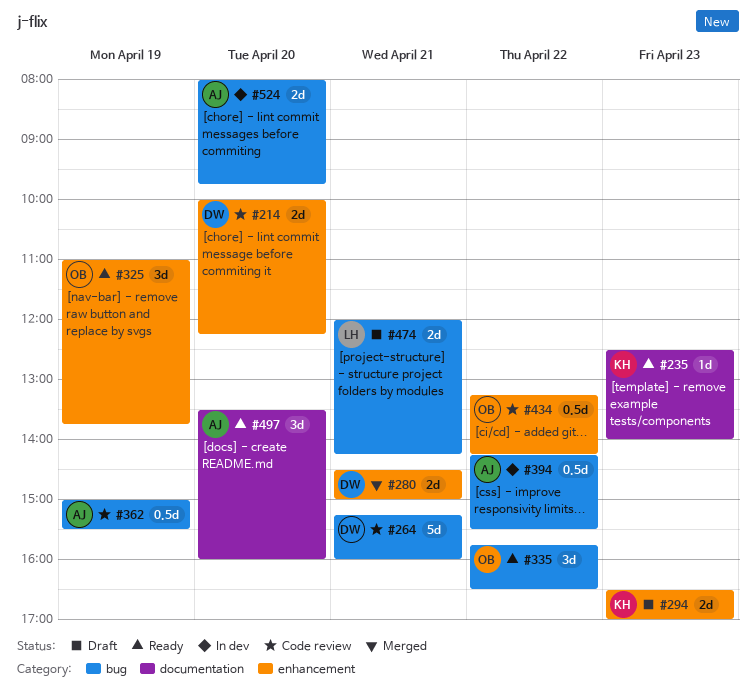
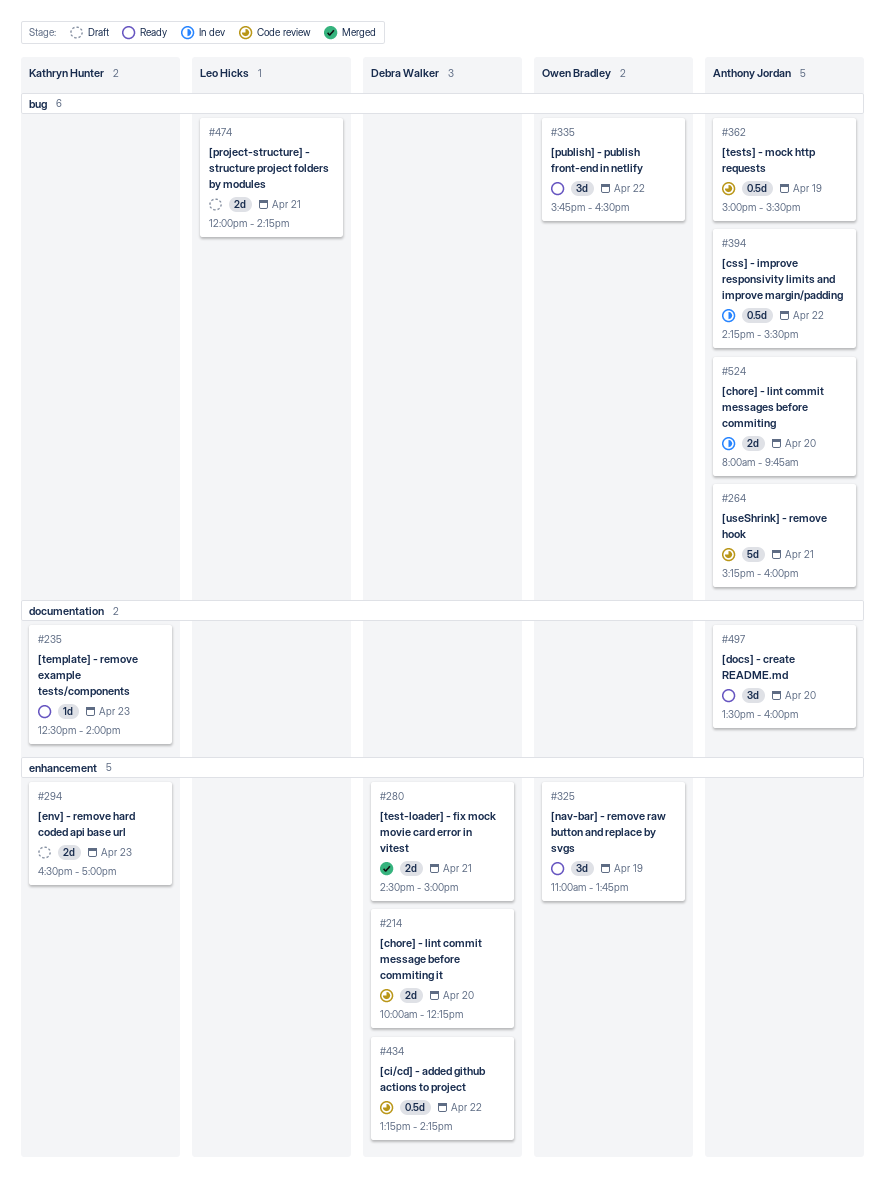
#264, owner: Debra Walker -> Anthony Jordan
#434, owner: Owen Bradley -> Debra Walker

